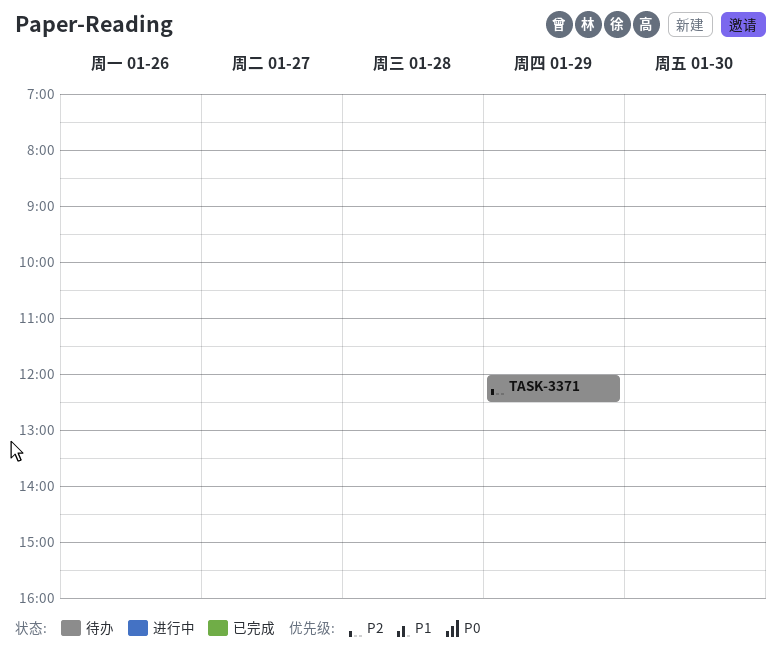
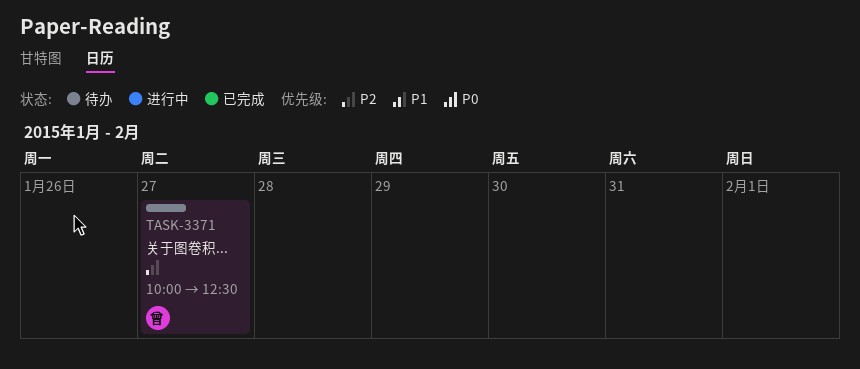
TASK-3371, day: Jan 29 -> Jan 27
TASK-3371, begins: 12:00 -> 10:00

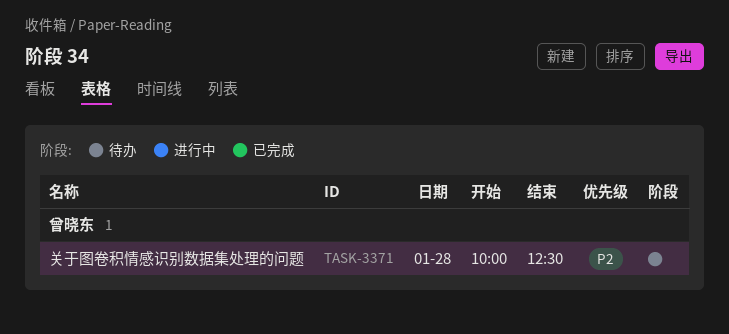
TASK-3371, day: Jan 27 -> Jan 28

